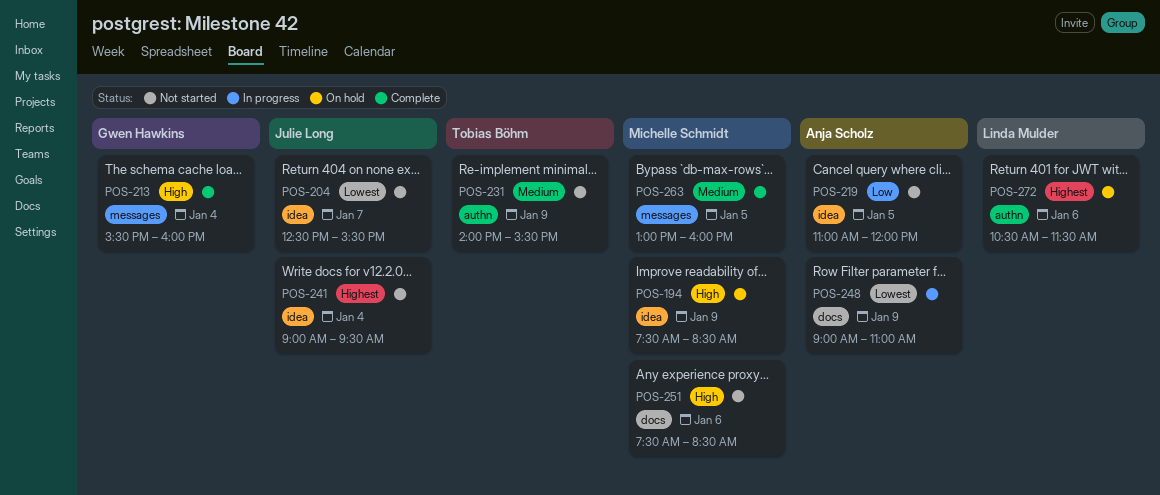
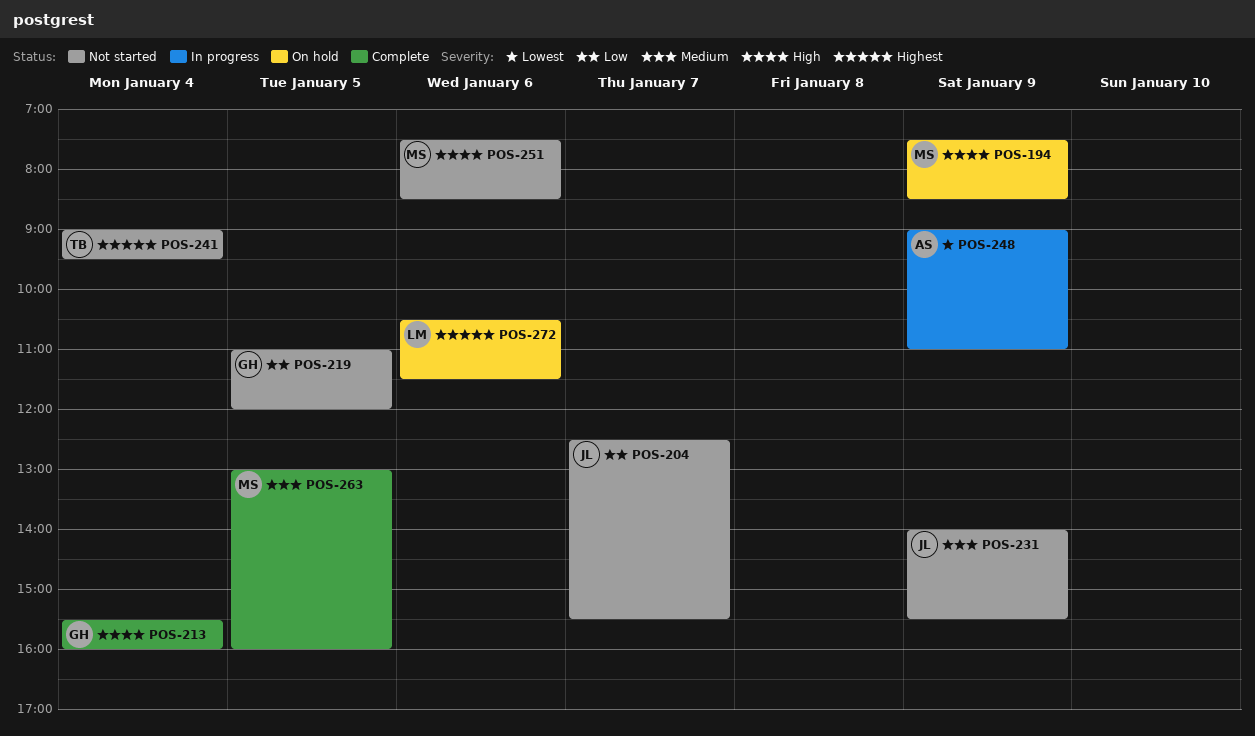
POS-204, priority: Lowest -> Low
POS-219, owner: Anja Scholz -> Gwen Hawkins
POS-231, owner: Tobias Böhm -> Julie Long
POS-241, owner: Julie Long -> Tobias Böhm

